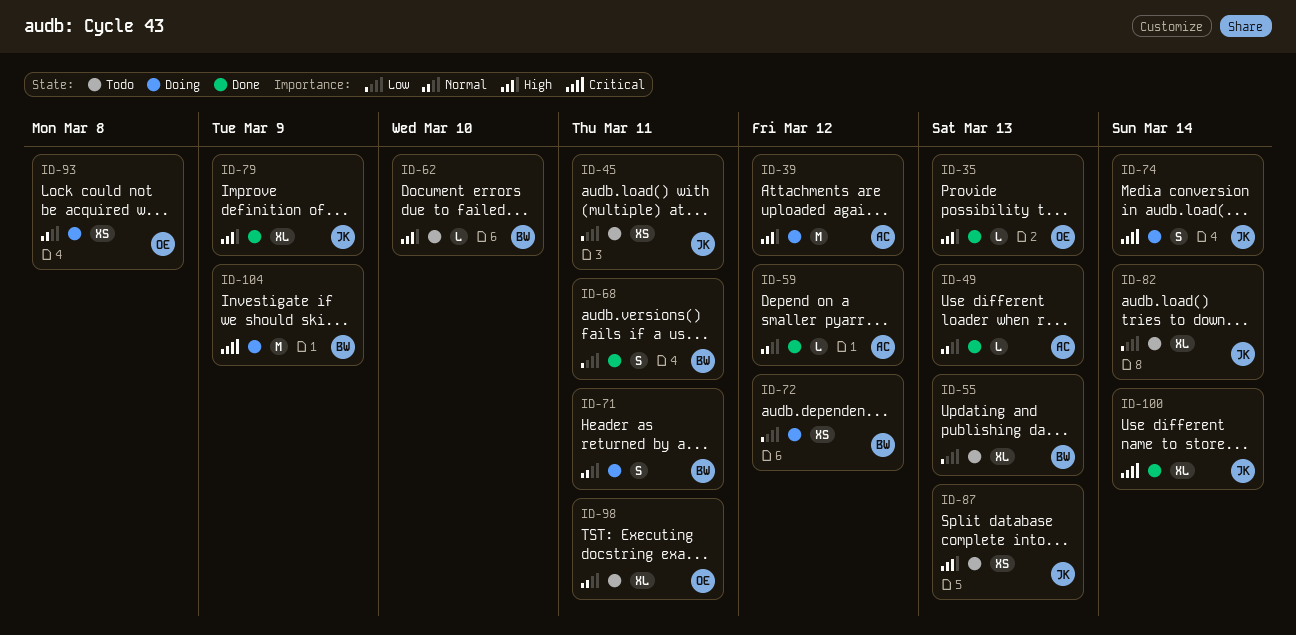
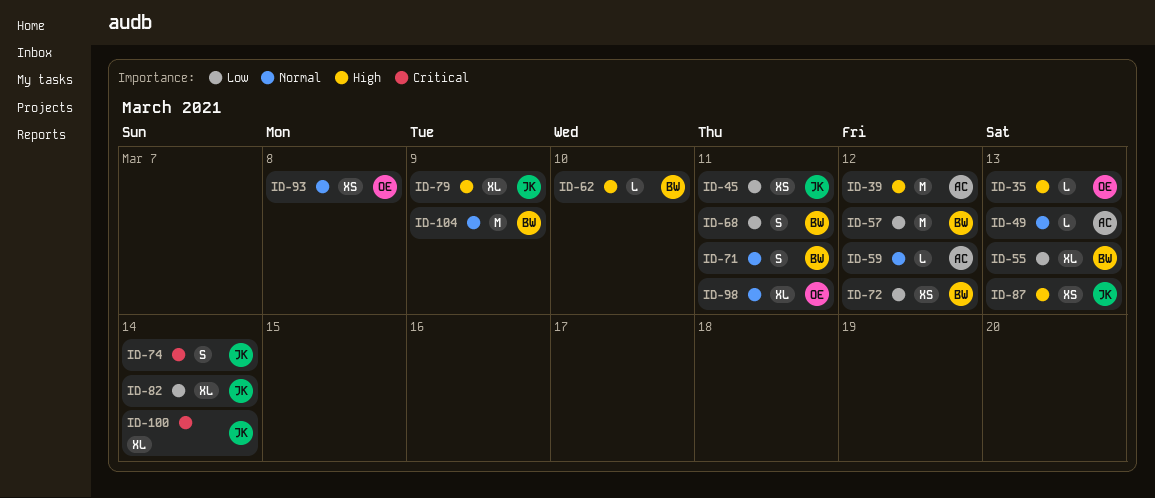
ID-57: none -> present
ID-104, priority: Critical -> Normal

